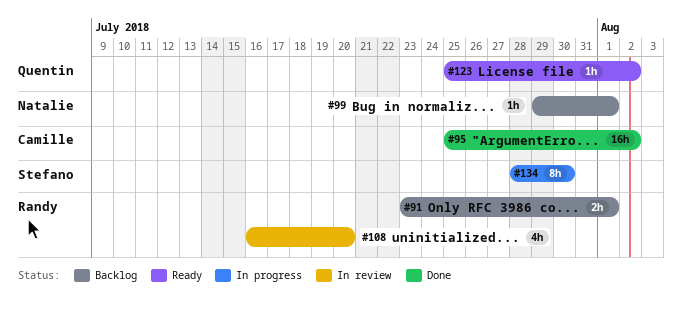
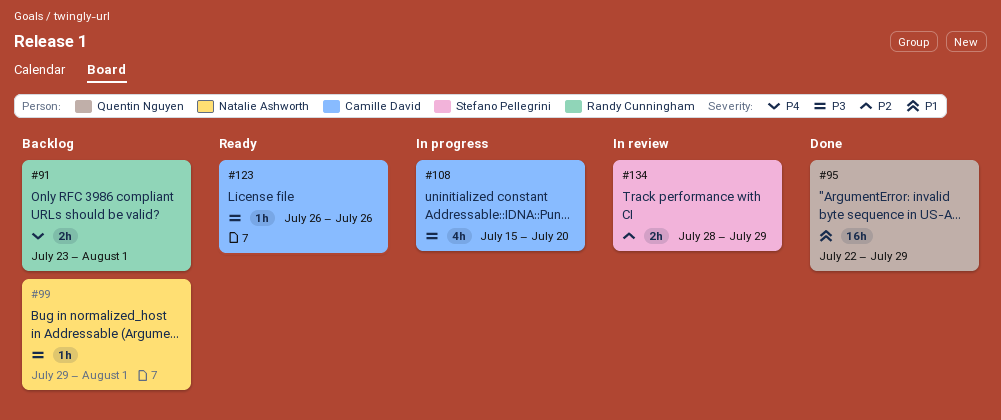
#95, owner: Camille David -> Quentin Nguyen
#95, start: Jul 25 -> Jul 22
#95, due: Aug 2 -> Jul 29
#108, status: In review -> In progress
#108, owner: Randy Cunningham -> Camille David
#108, start: Jul 16 -> Jul 15
#123, owner: Quentin Nguyen -> Camille David
#123, start: Jul 25 -> Jul 26
#123, due: Aug 2 -> Jul 26
#134, status: In progress -> In review
#134, estimate: 8h -> 2h
#134, due: Jul 30 -> Jul 29

